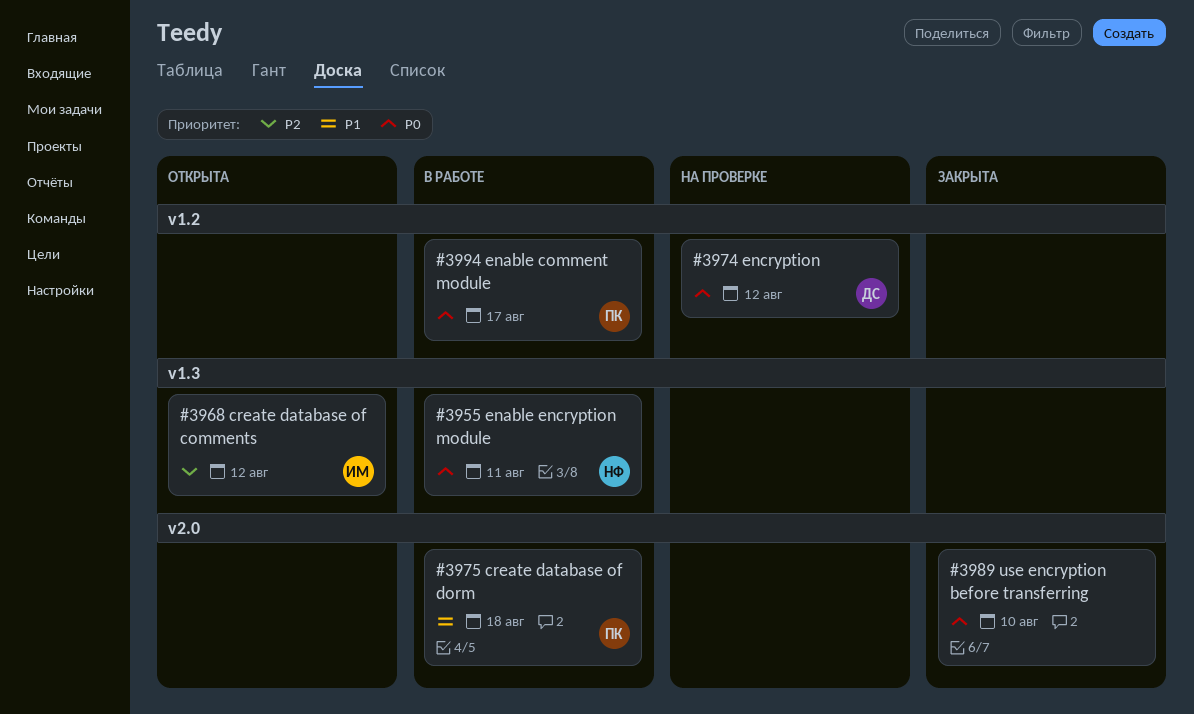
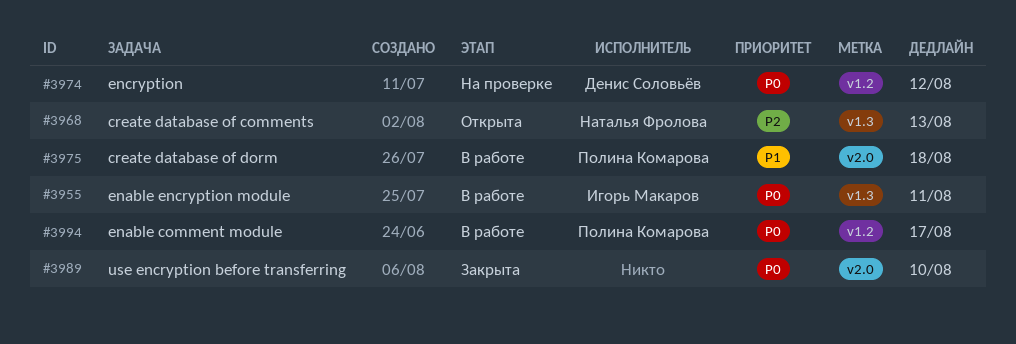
#3955, owner: Наталья Фролова -> Игорь Макаров
#3968, owner: Игорь Макаров -> Наталья Фролова
#3968, due: Aug 12 -> Aug 13

